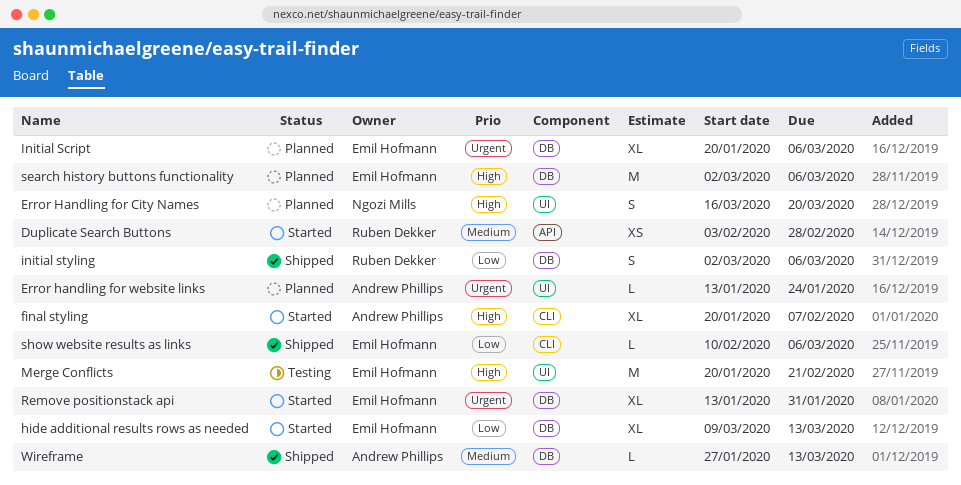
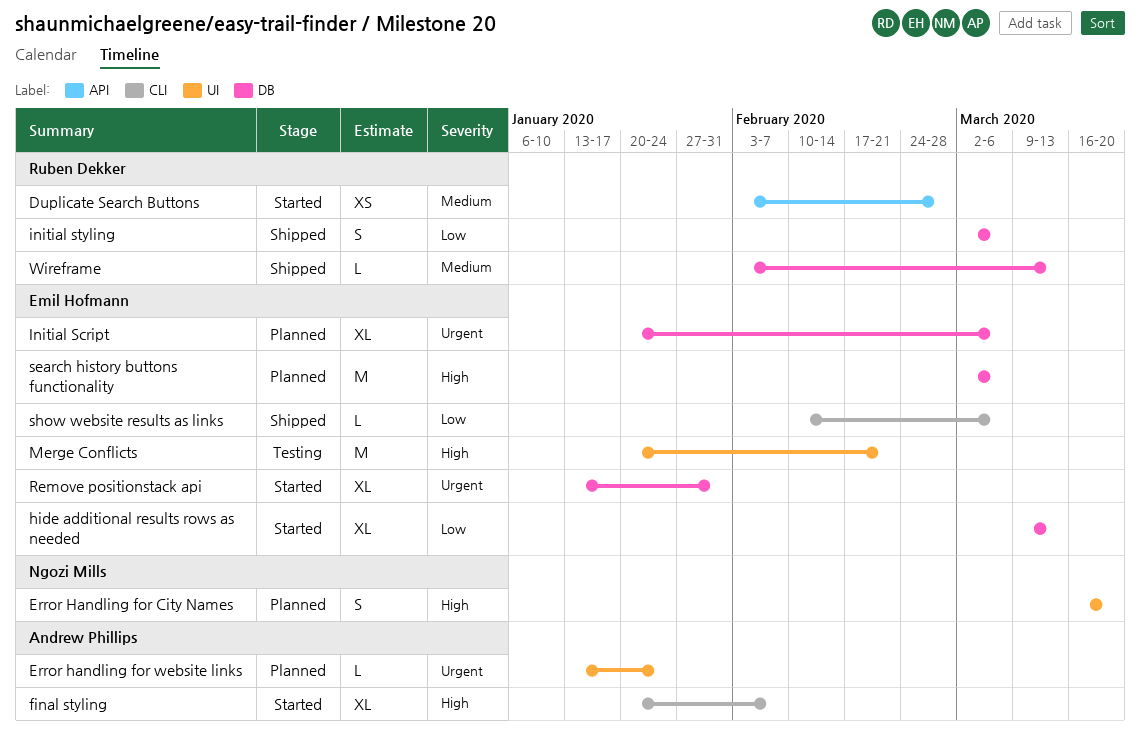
Wireframe, owner: Andrew Phillips -> Ruben Dekker
Wireframe, start: Jan 27 -> Feb 3

